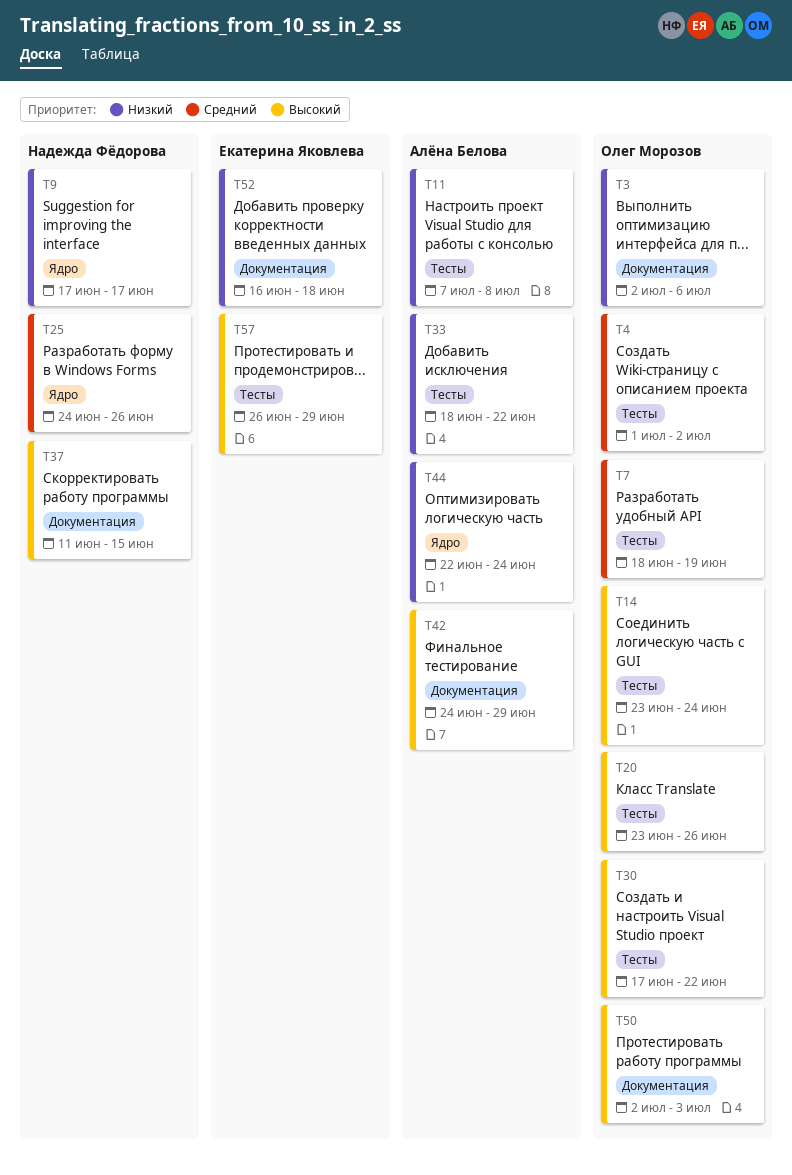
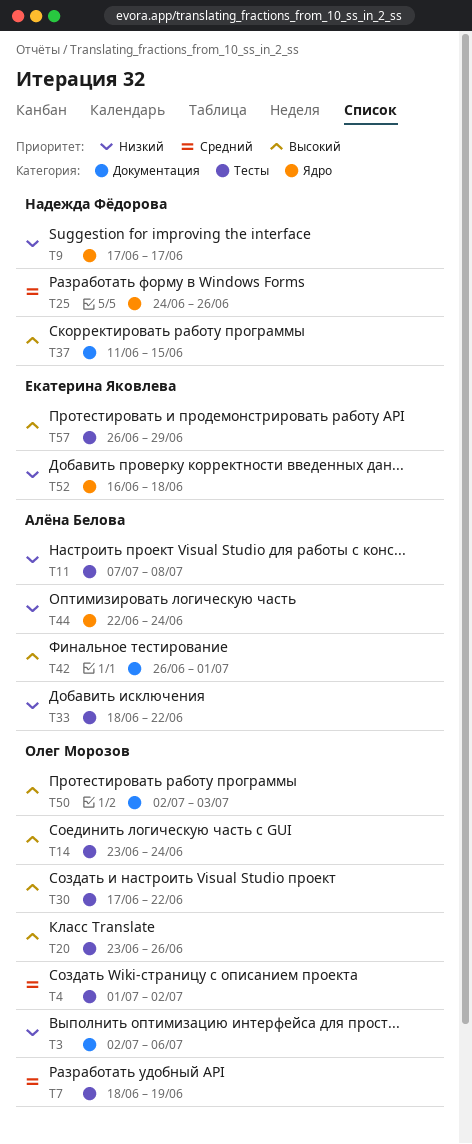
T42, start: Jun 24 -> Jun 26
T42, due: Jun 29 -> Jul 1
T52, label: Документация -> Ядро

